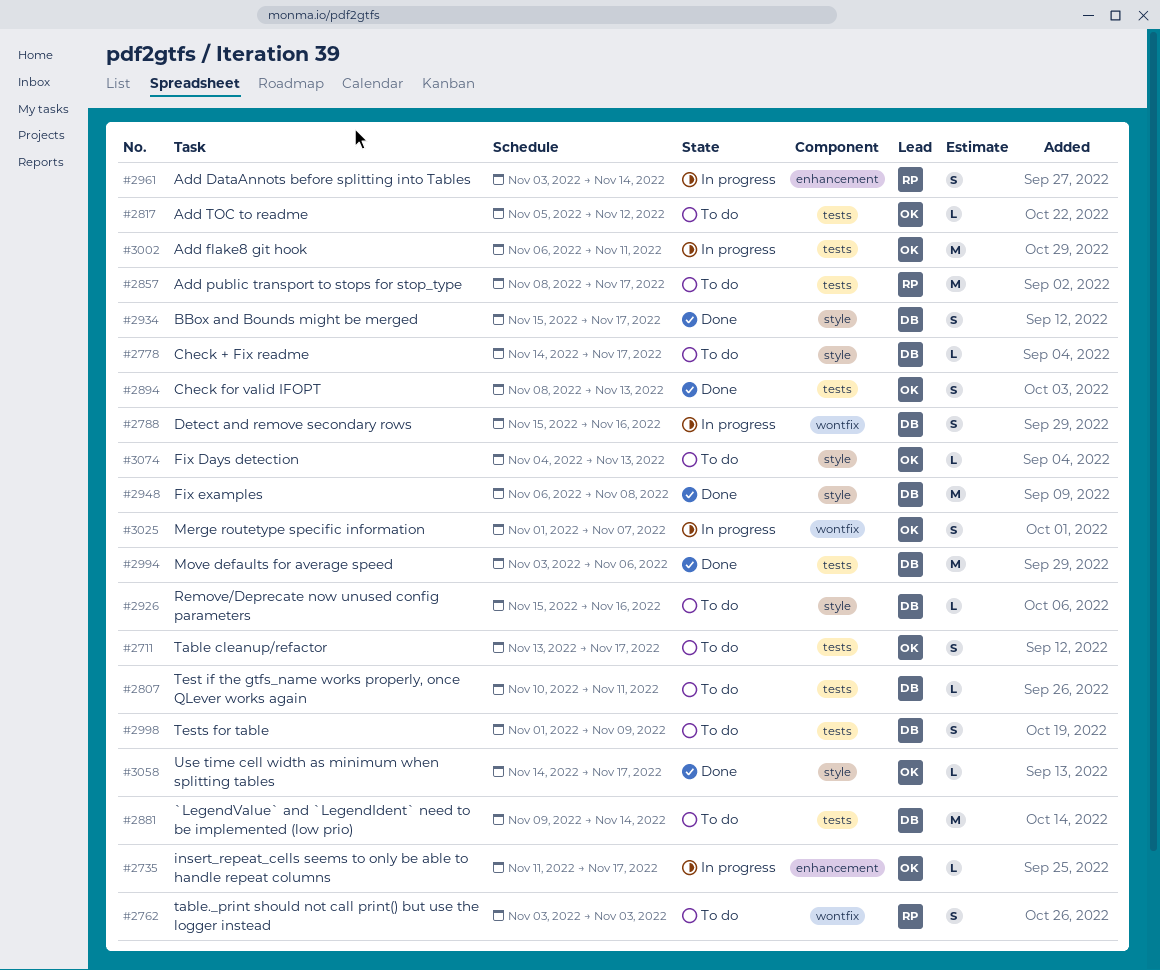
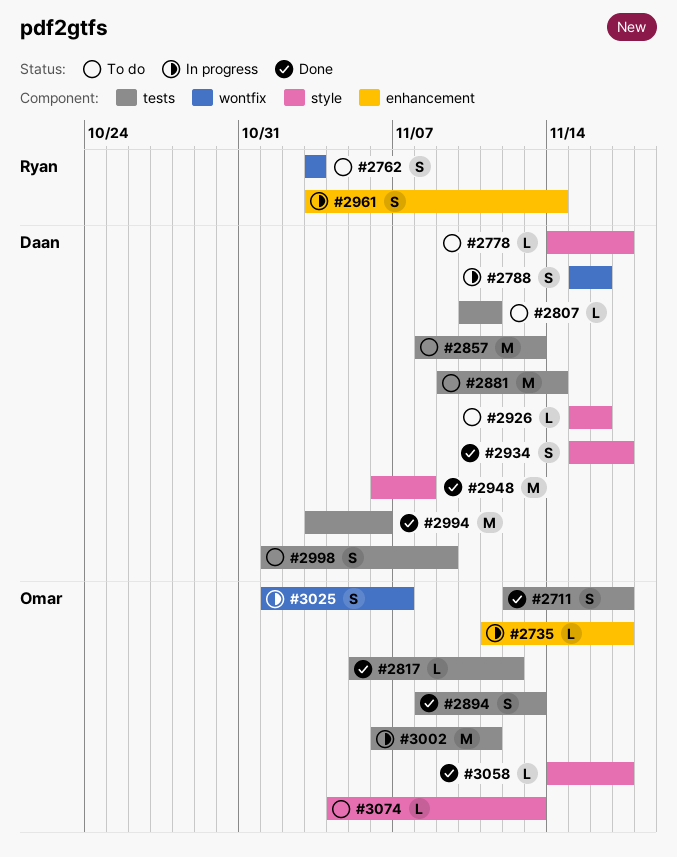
#2711, status: To do -> Done
#2711, start: Nov 13 -> Nov 12
#2817, status: To do -> Done
#2857, owner: Ryan -> Daan
#2857, due: Nov 17 -> Nov 13

